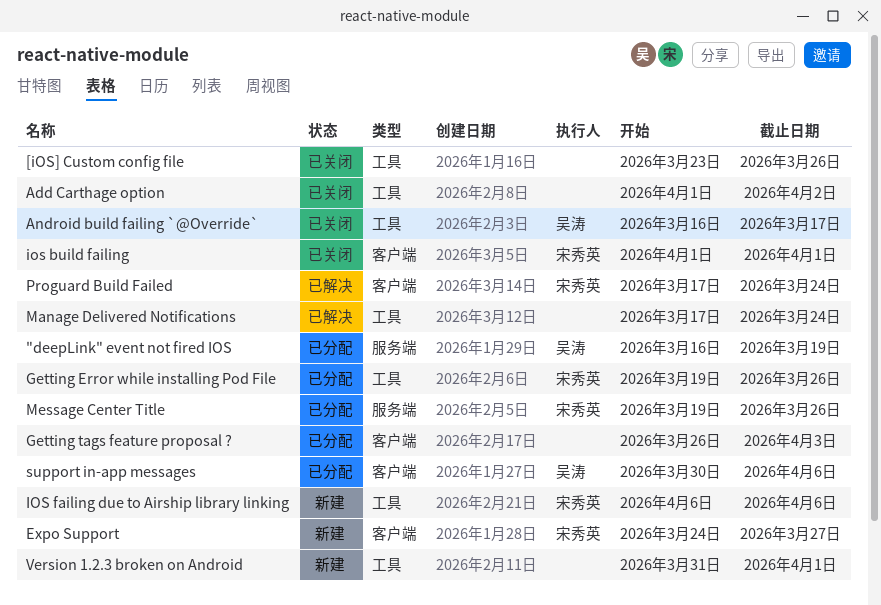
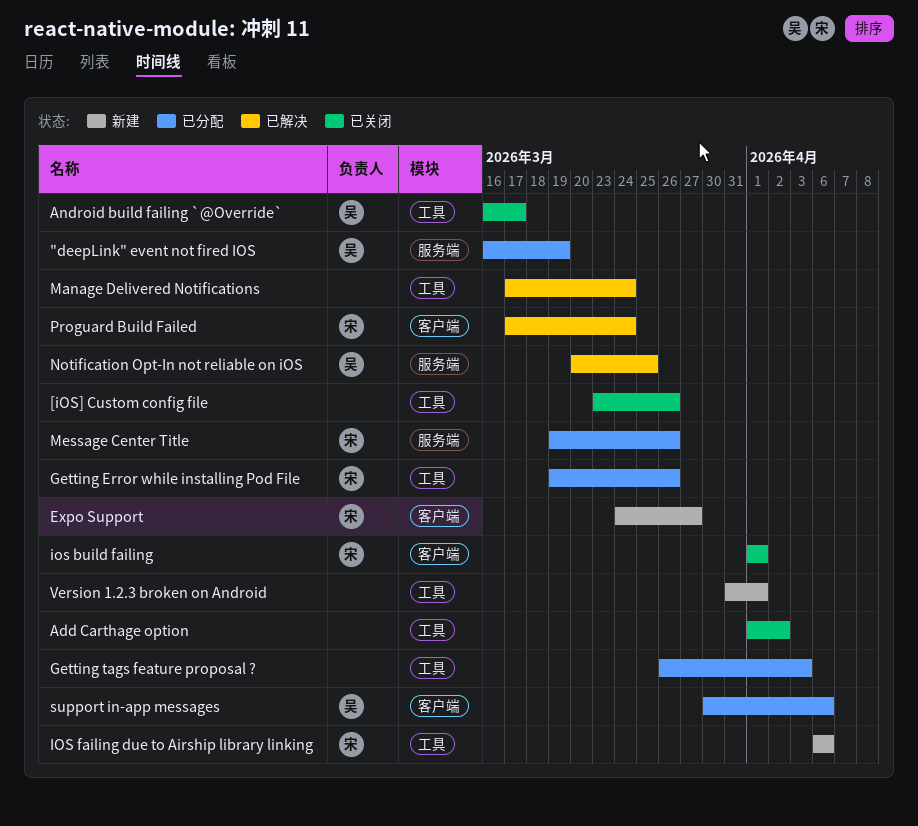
Getting tags feature proposal ?, label: 客户端 -> 工具
Notification Opt-In not reliable on iOS: none -> present

